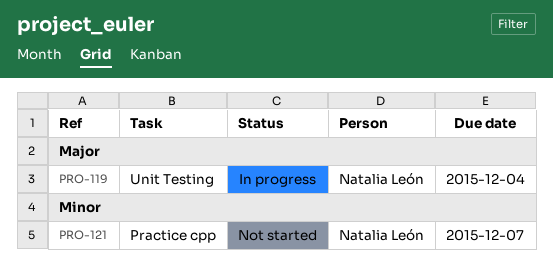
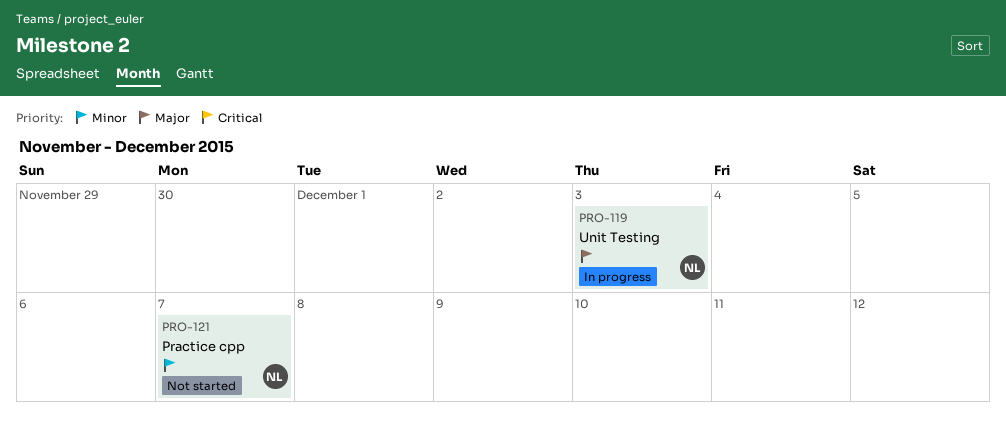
PRO-119, due: Dec 4 -> Dec 3

